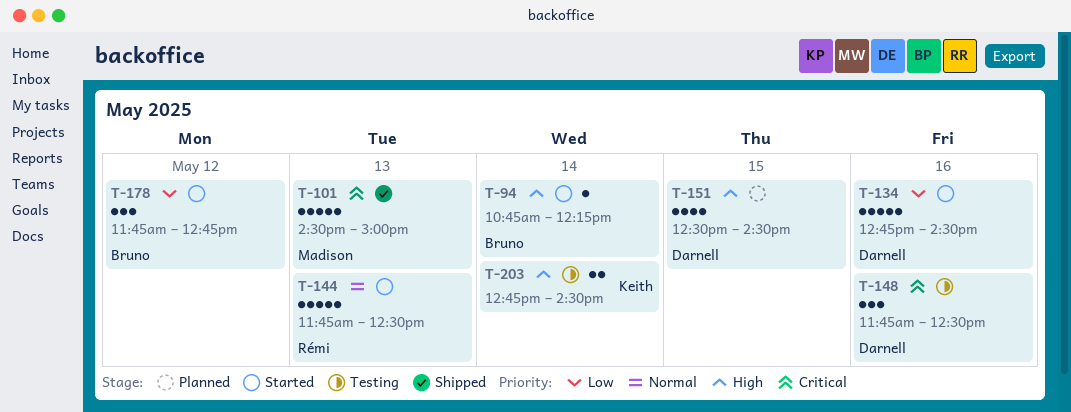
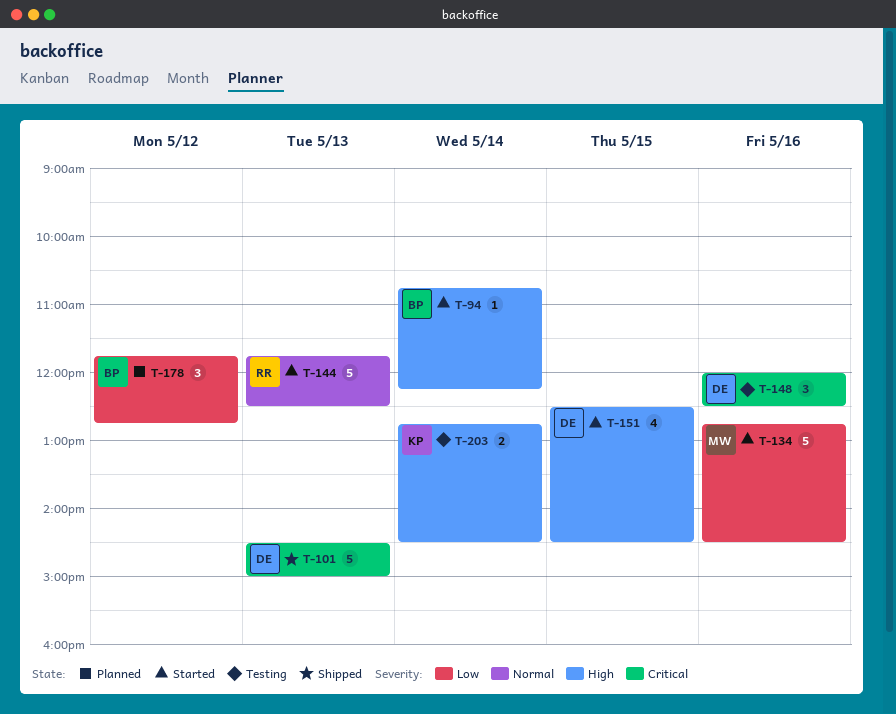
T-101, owner: Madison -> Darnell
T-134, owner: Darnell -> Madison
T-148, begins: 11:45 -> 12:00
T-151, status: Planned -> Started
T-178, status: Started -> Planned

